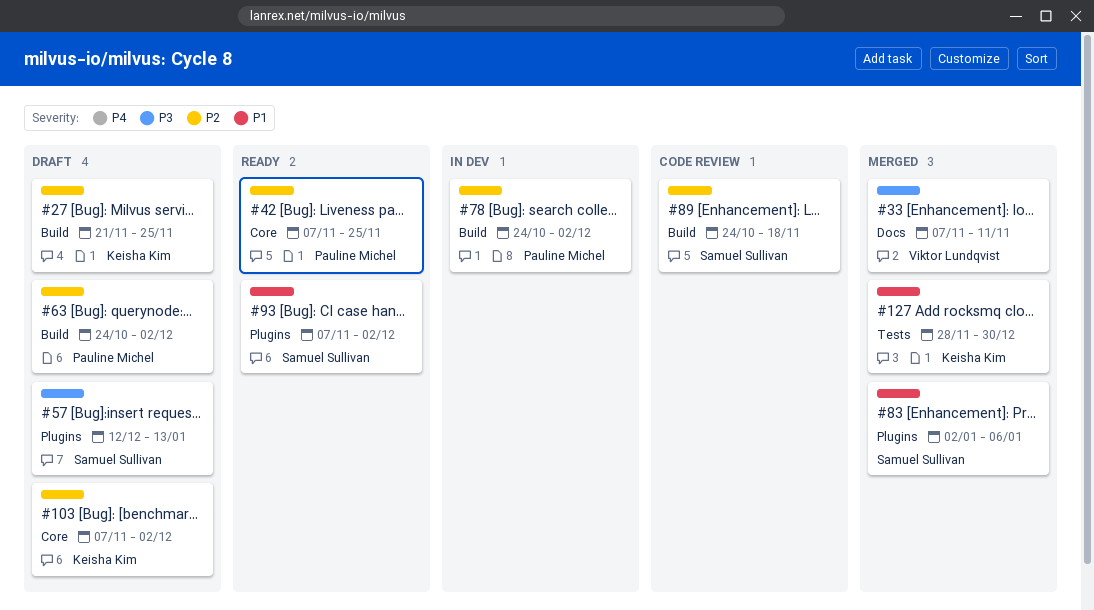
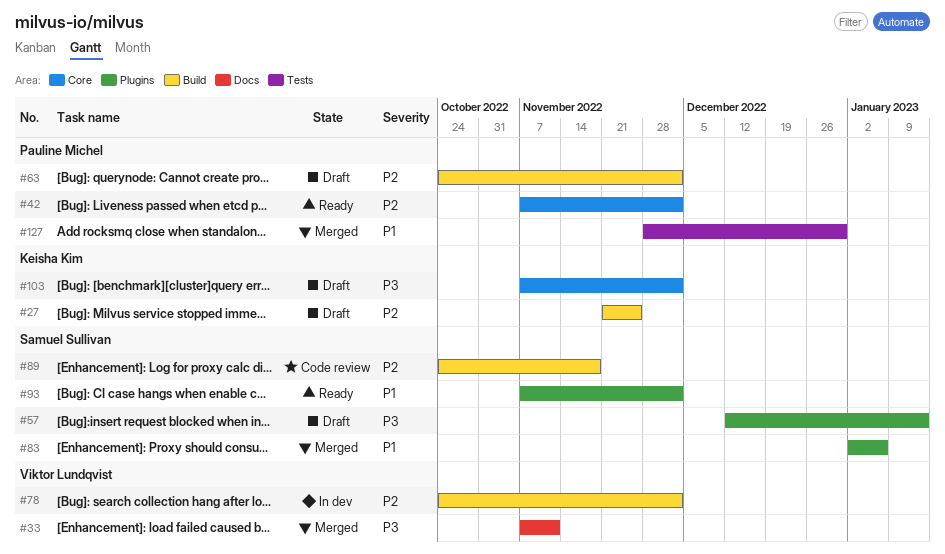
#42, due: Nov 25 -> Dec 2
#78, owner: Pauline Michel -> Viktor Lundqvist
#103, priority: P2 -> P3
#127, owner: Keisha Kim -> Pauline Michel

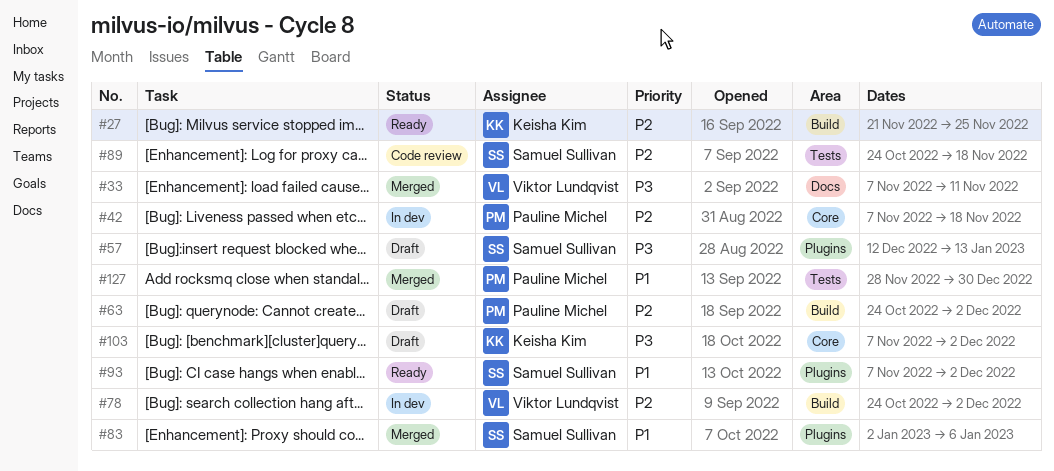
#27, status: Draft -> Ready
#42, status: Ready -> In dev
#42, due: Dec 2 -> Nov 18
#89, label: Build -> Tests

